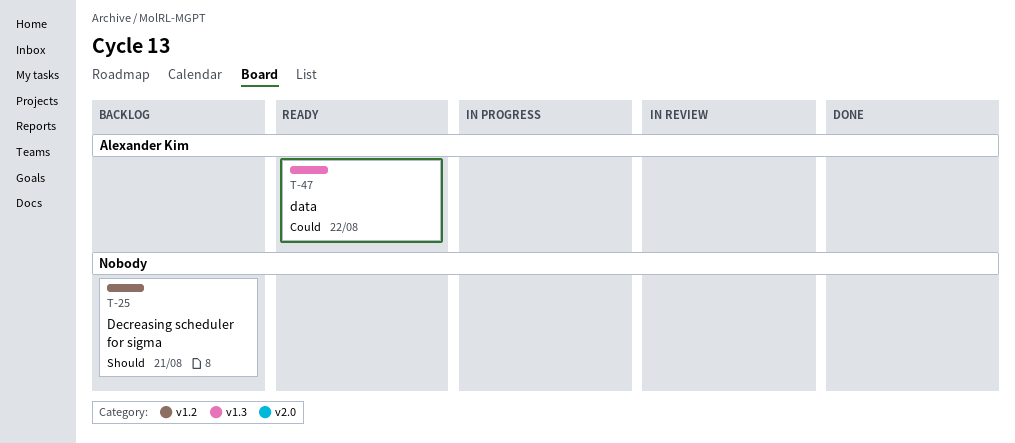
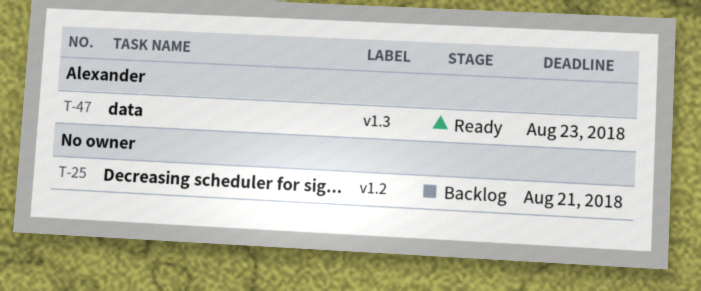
T-47, due: Aug 22 -> Aug 23

